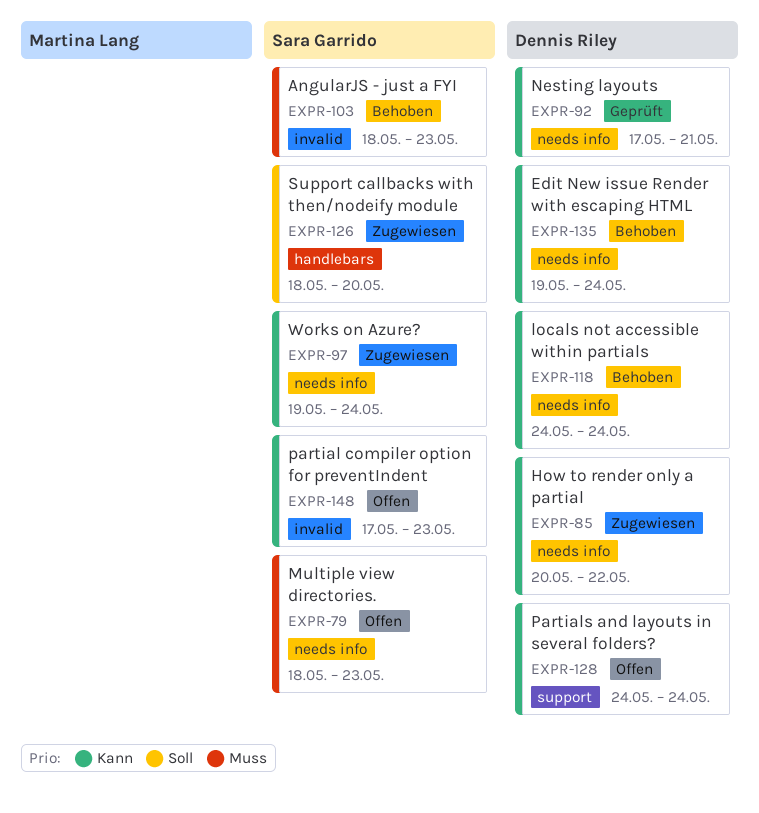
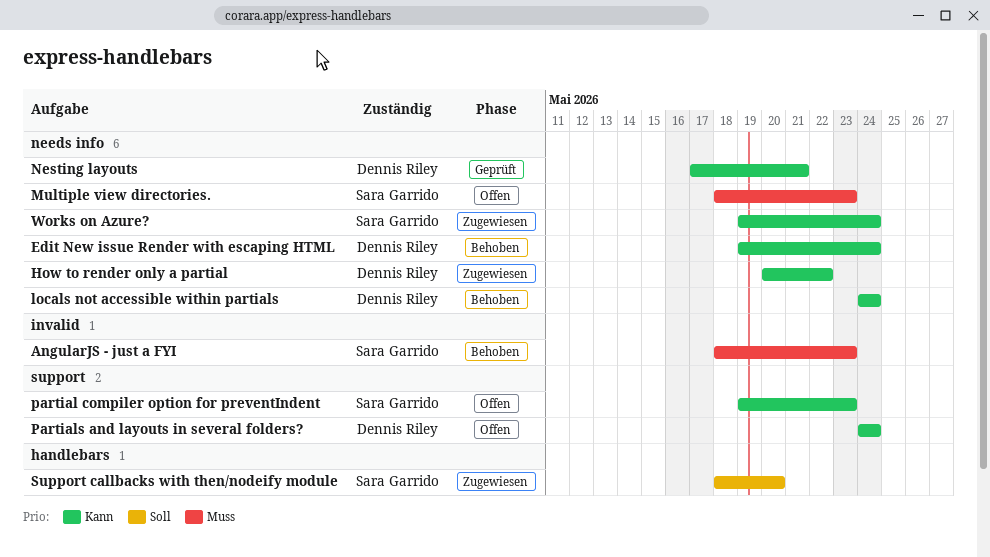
partial compiler option for preventIndent, label: invalid -> support
partial compiler option for preventIndent, start: May 17 -> May 19

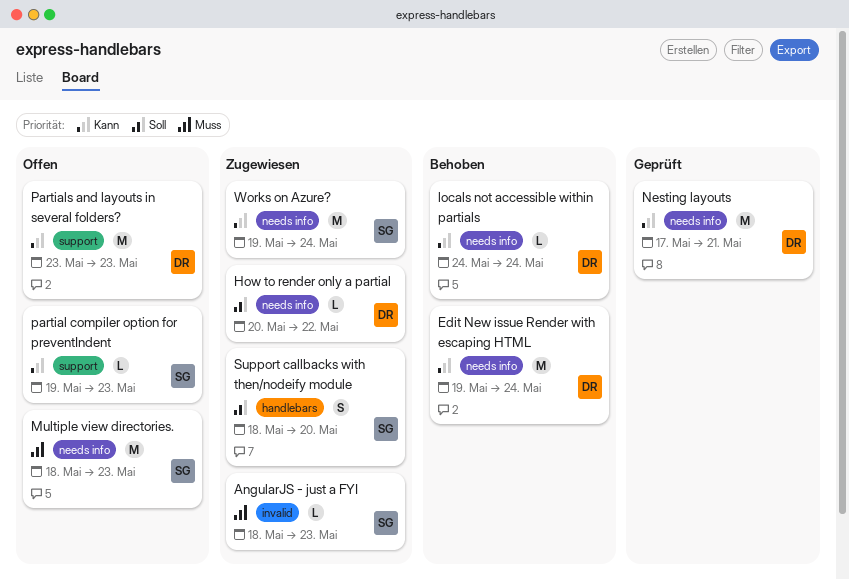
AngularJS - just a FYI, status: Behoben -> Zugewiesen
How to render only a partial, priority: Kann -> Soll
Partials and layouts in several folders?, start: May 24 -> May 23
Partials and layouts in several folders?, due: May 24 -> May 23

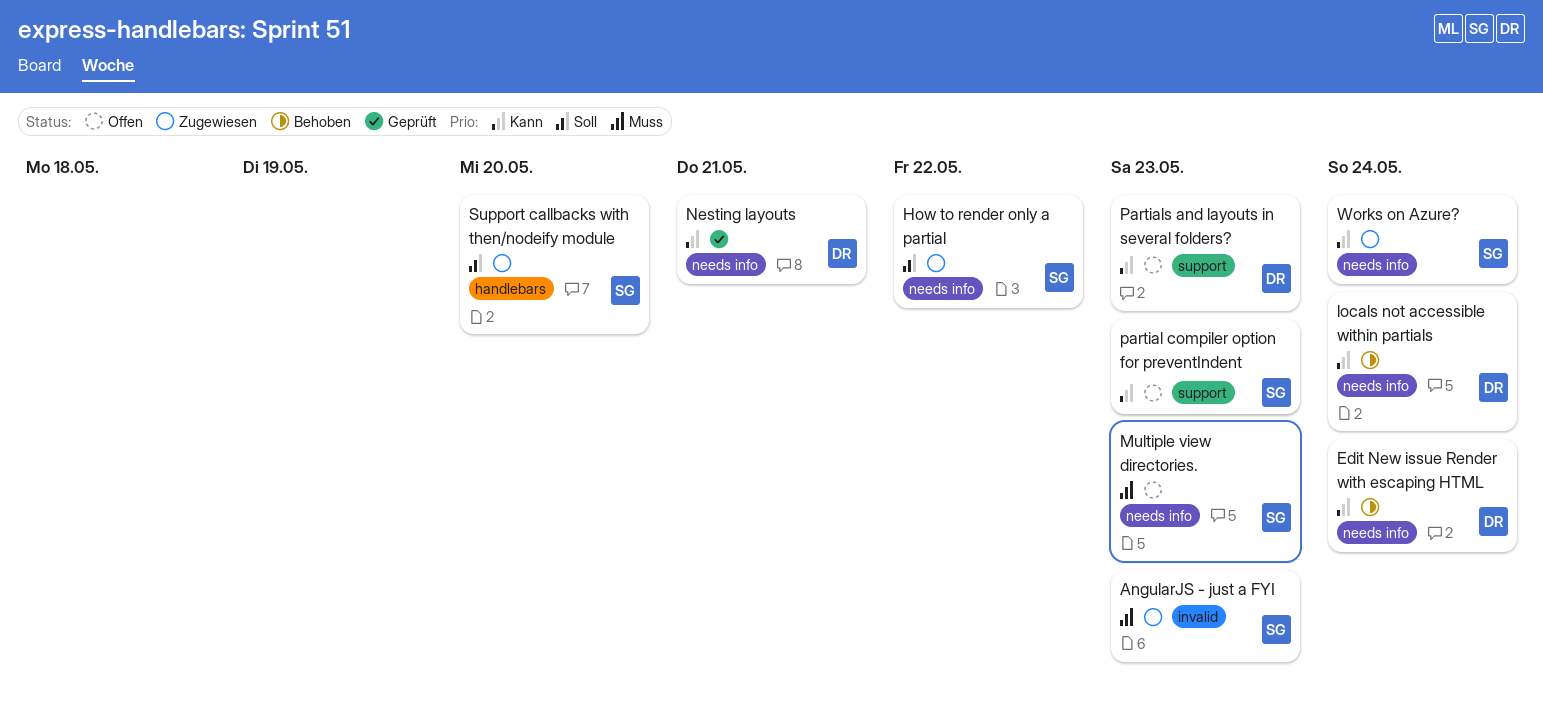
How to render only a partial, owner: DR -> SG

